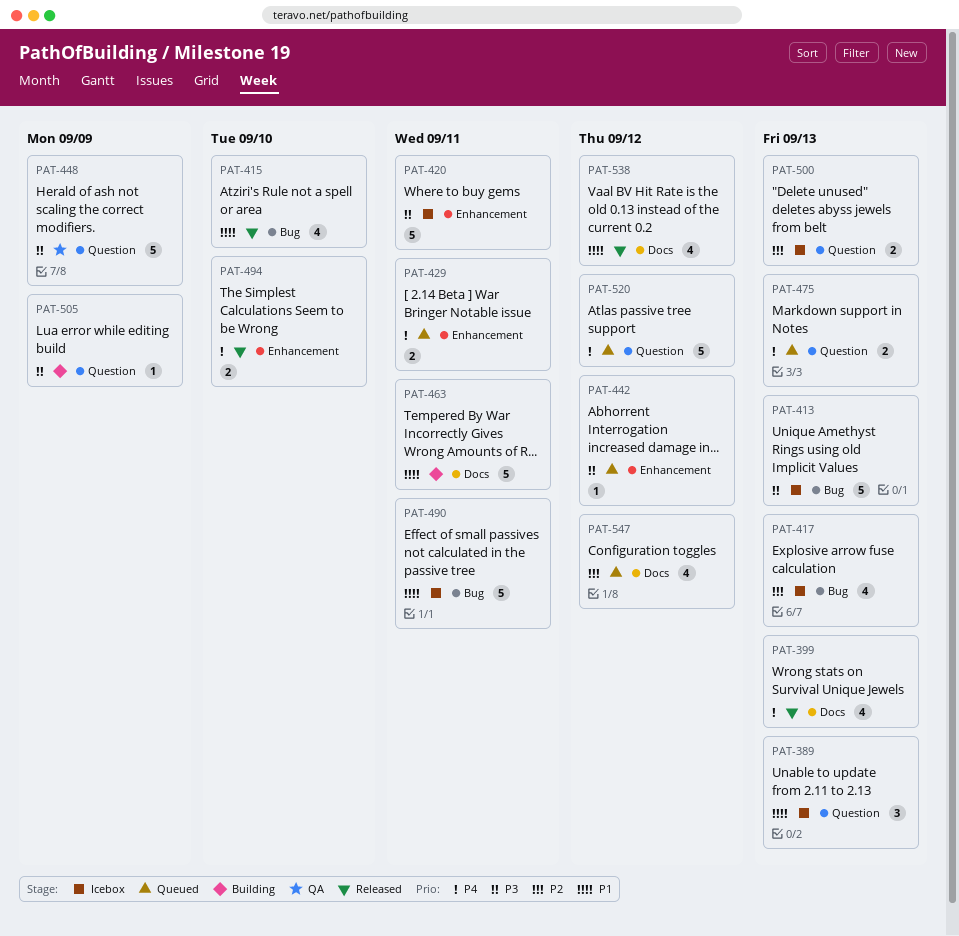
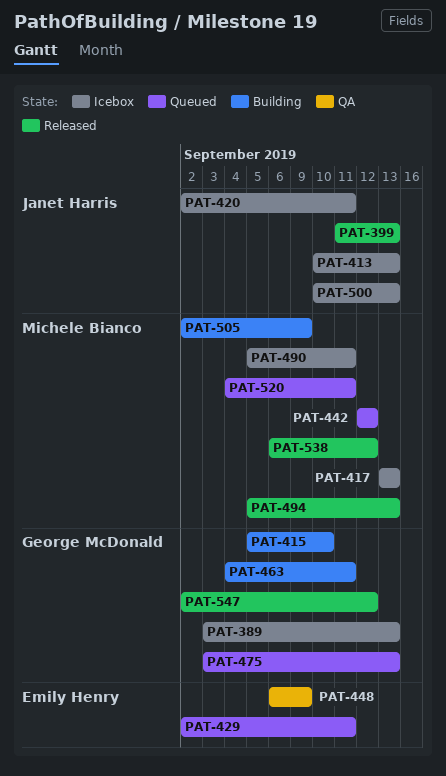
PAT-415, status: Released -> Building
PAT-494, due: Sep 10 -> Sep 13
PAT-520, due: Sep 12 -> Sep 11
PAT-547, status: Queued -> Released

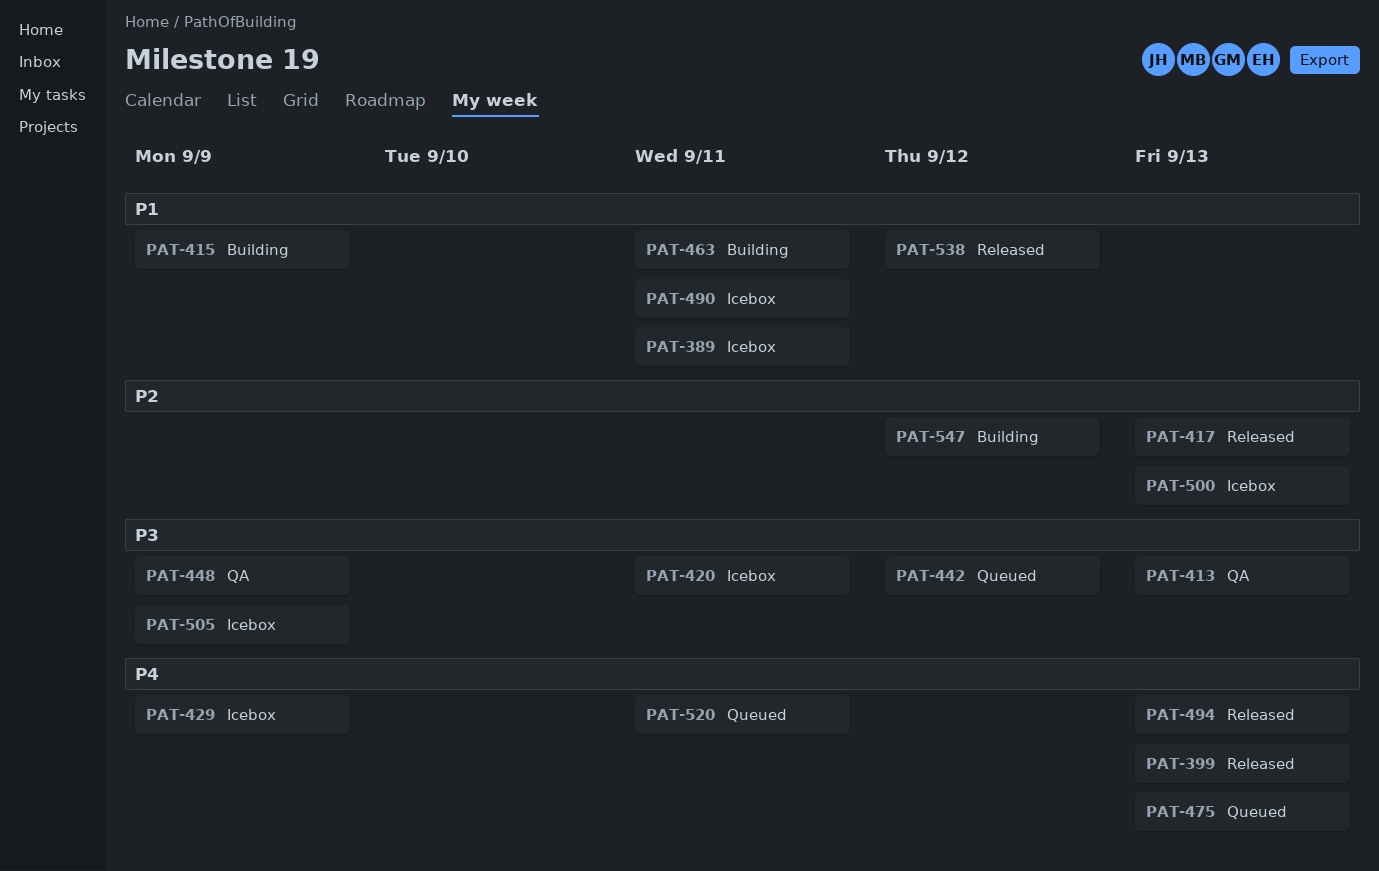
PAT-389, due: Sep 13 -> Sep 11
PAT-413, status: Icebox -> QA
PAT-415, due: Sep 10 -> Sep 9
PAT-417, status: Icebox -> Released
PAT-429, status: Queued -> Icebox
PAT-429, due: Sep 11 -> Sep 9
PAT-505, status: Building -> Icebox
PAT-547, status: Released -> Building

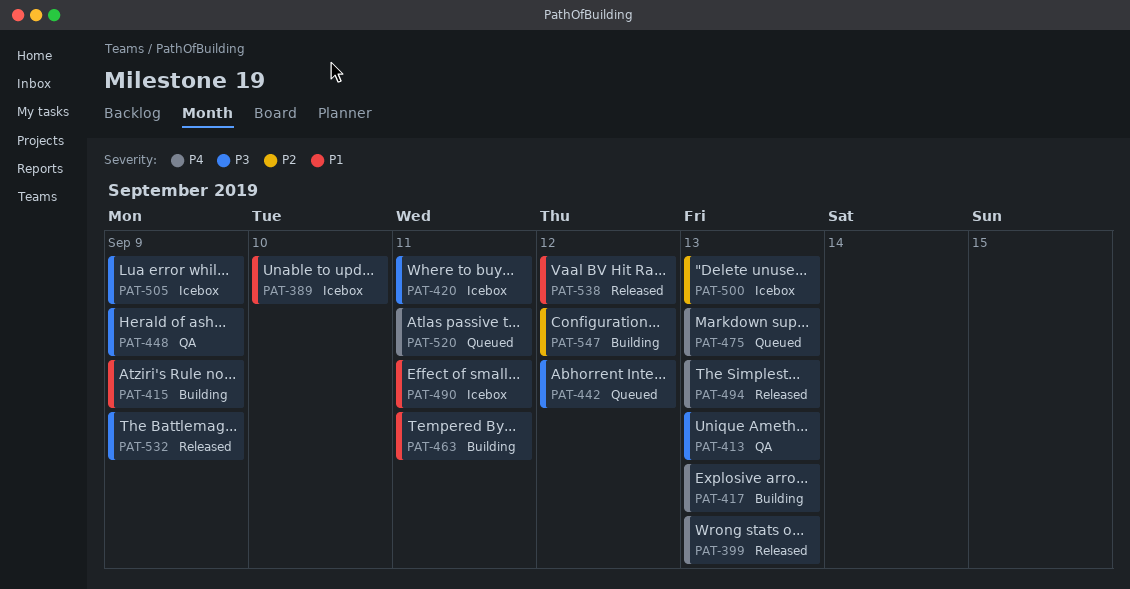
PAT-389, due: Sep 11 -> Sep 10
PAT-417, status: Released -> Building
PAT-417, priority: P2 -> P4
PAT-429: present -> none
PAT-532: none -> present

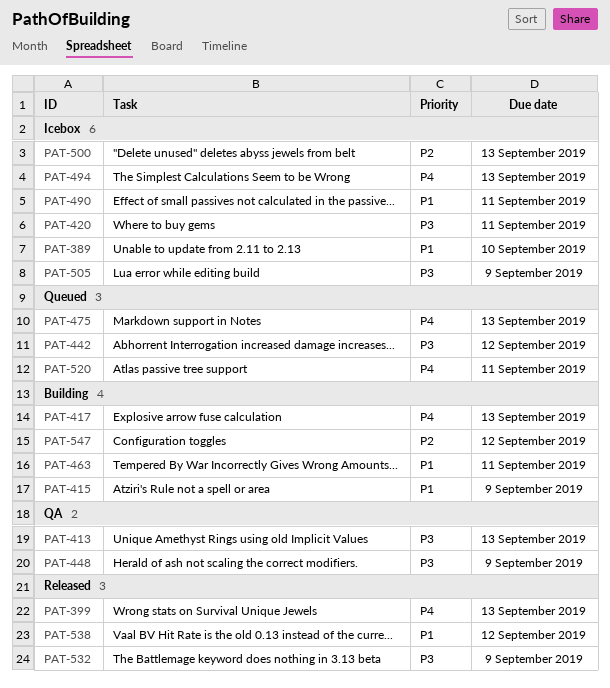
PAT-494, status: Released -> Icebox

